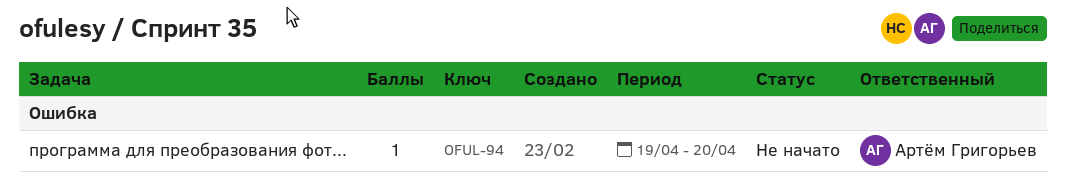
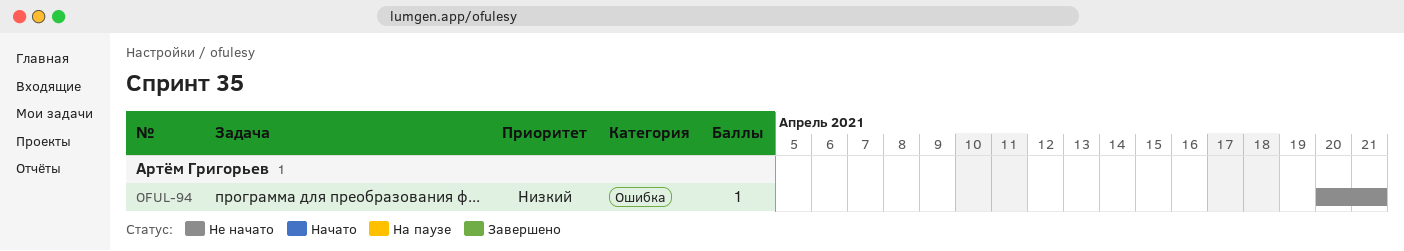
OFUL-94, start: Apr 19 -> Apr 20
OFUL-94, due: Apr 20 -> Apr 21

